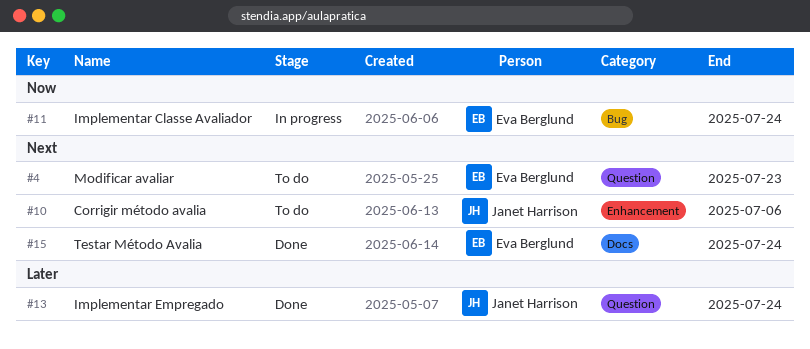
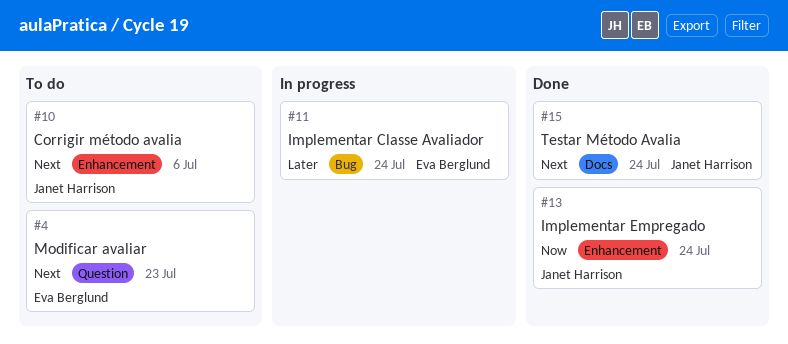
#11, priority: Now -> Later
#13, priority: Later -> Now
#13, label: Question -> Enhancement
#15, owner: Eva Berglund -> Janet Harrison

